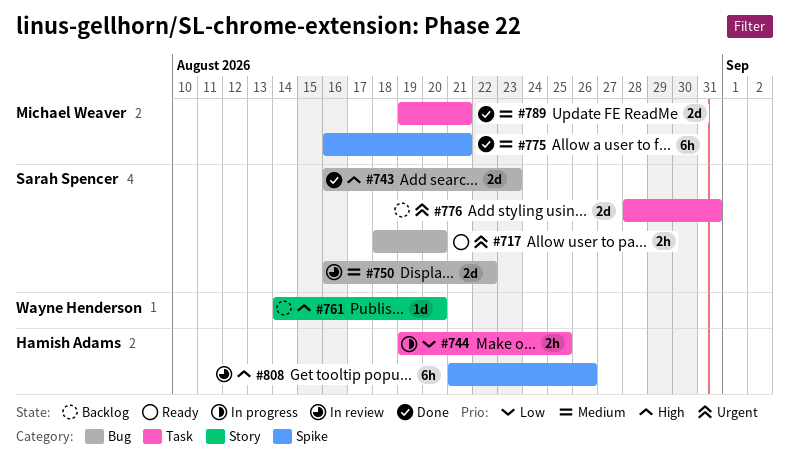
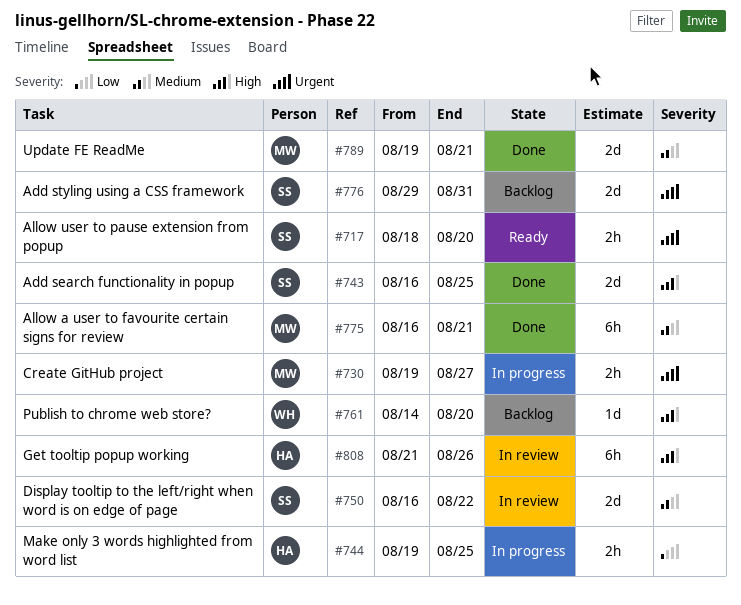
#730: none -> present
#743, due: Aug 23 -> Aug 25
#776, start: Aug 28 -> Aug 29

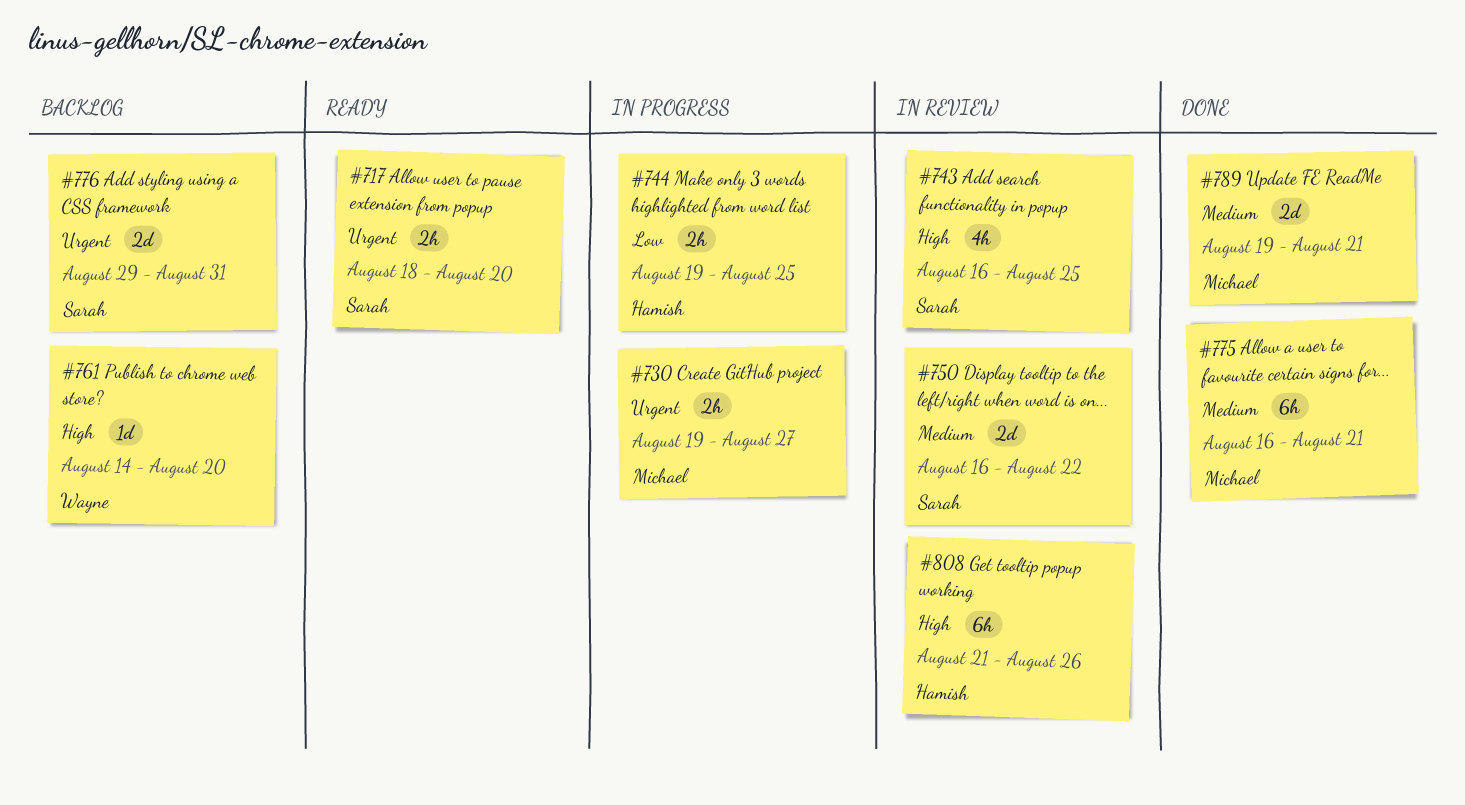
#743, status: Done -> In review
#743, estimate: 2d -> 4h

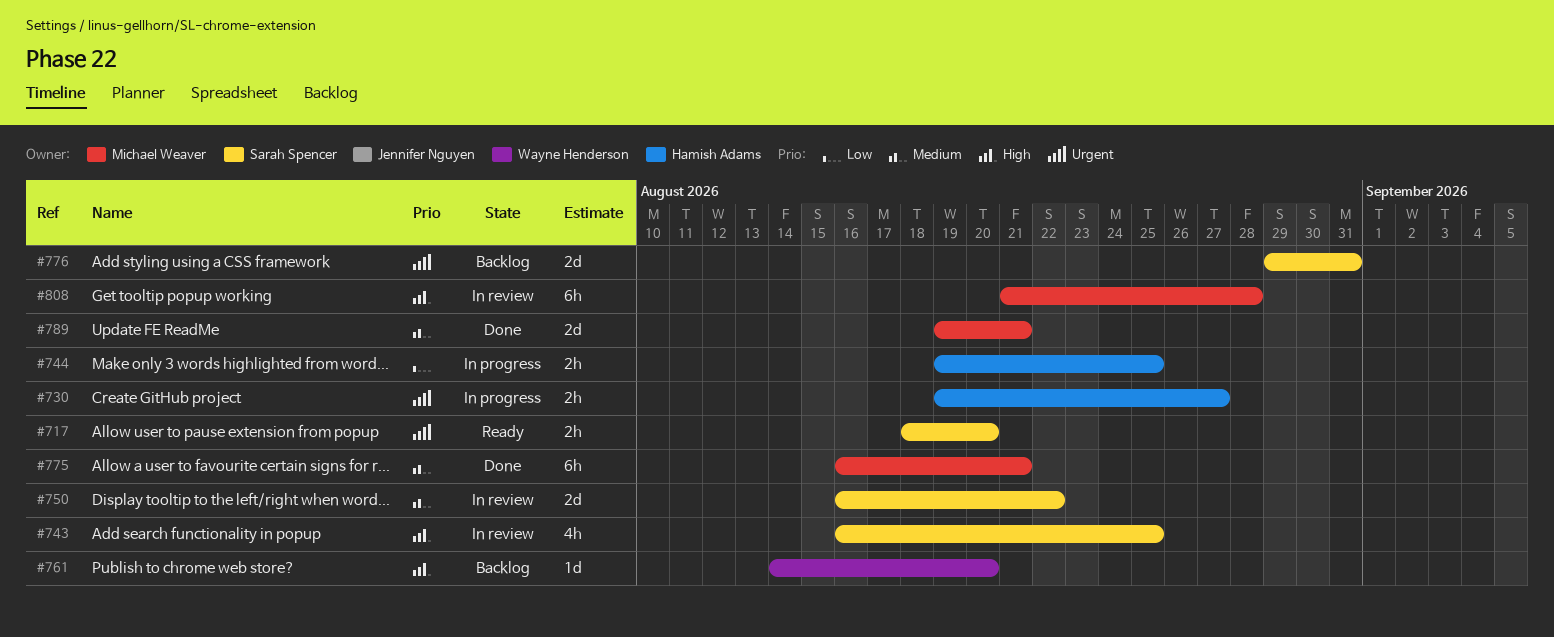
#730, owner: Michael Weaver -> Hamish Adams
#808, owner: Hamish Adams -> Michael Weaver
#808, due: Aug 26 -> Aug 28

